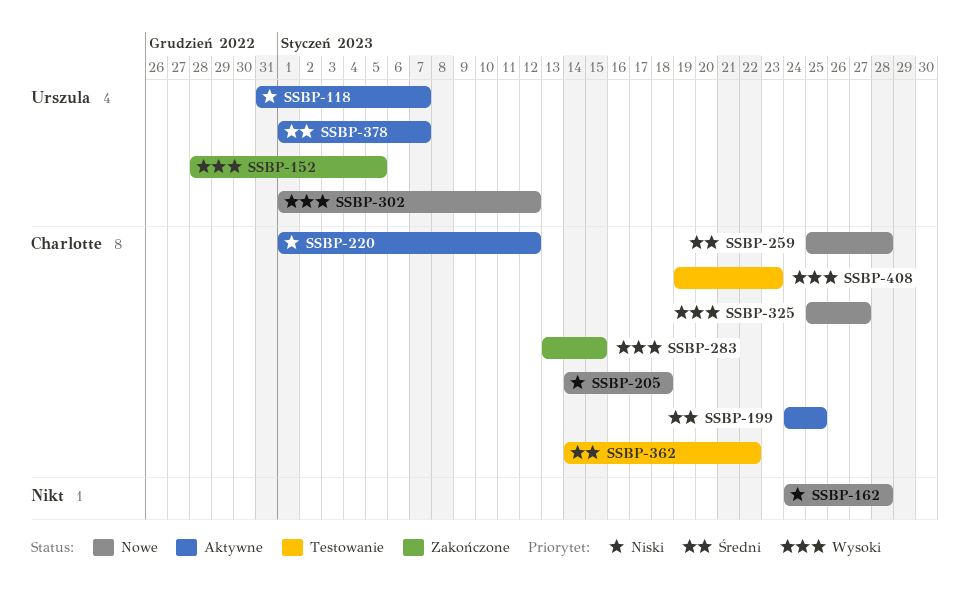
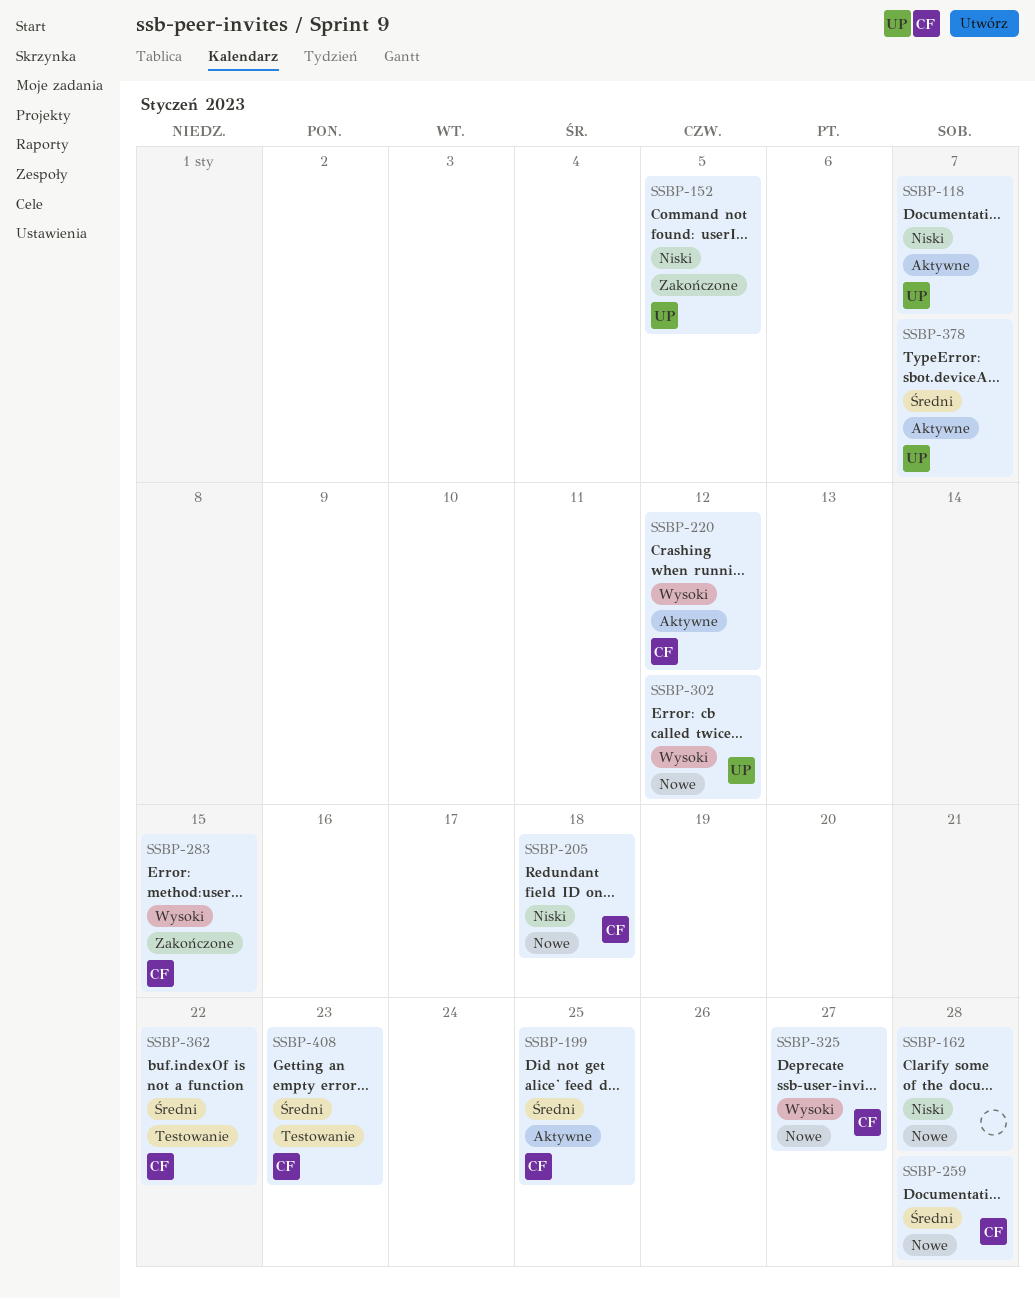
SSBP-152, priority: Wysoki -> Niski
SSBP-220, priority: Niski -> Wysoki
SSBP-408, priority: Wysoki -> Średni

